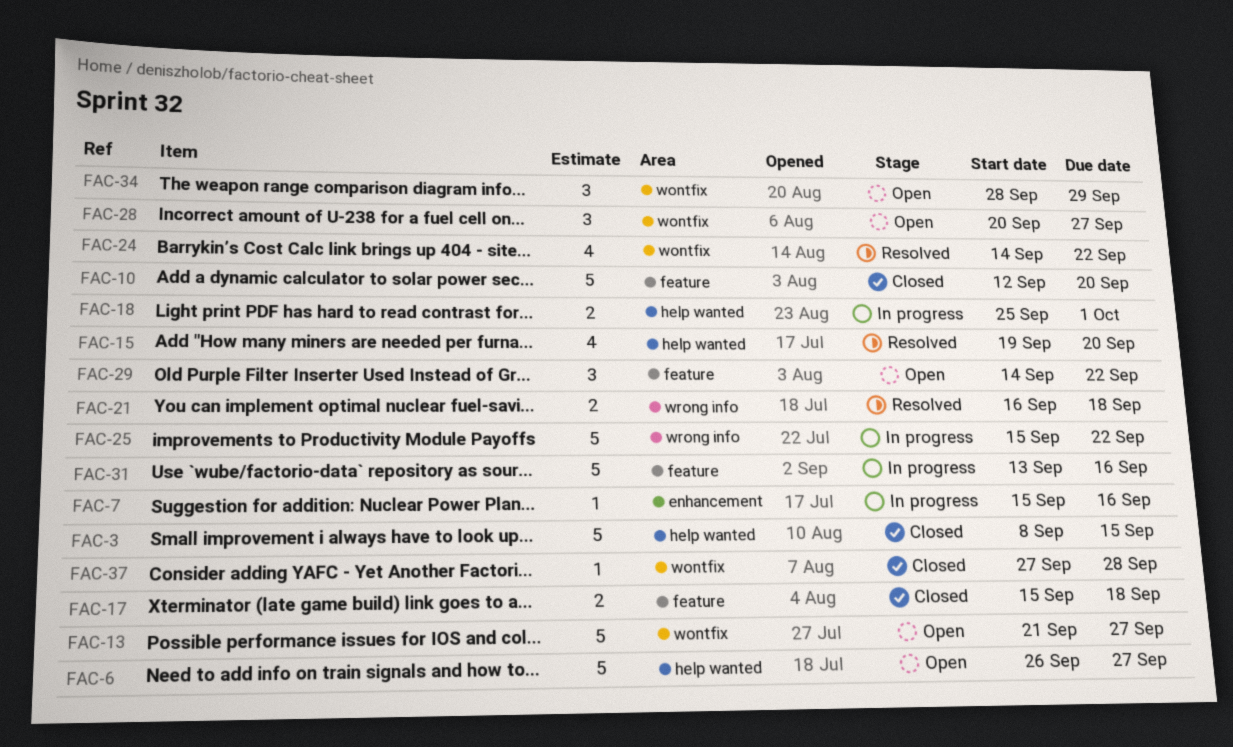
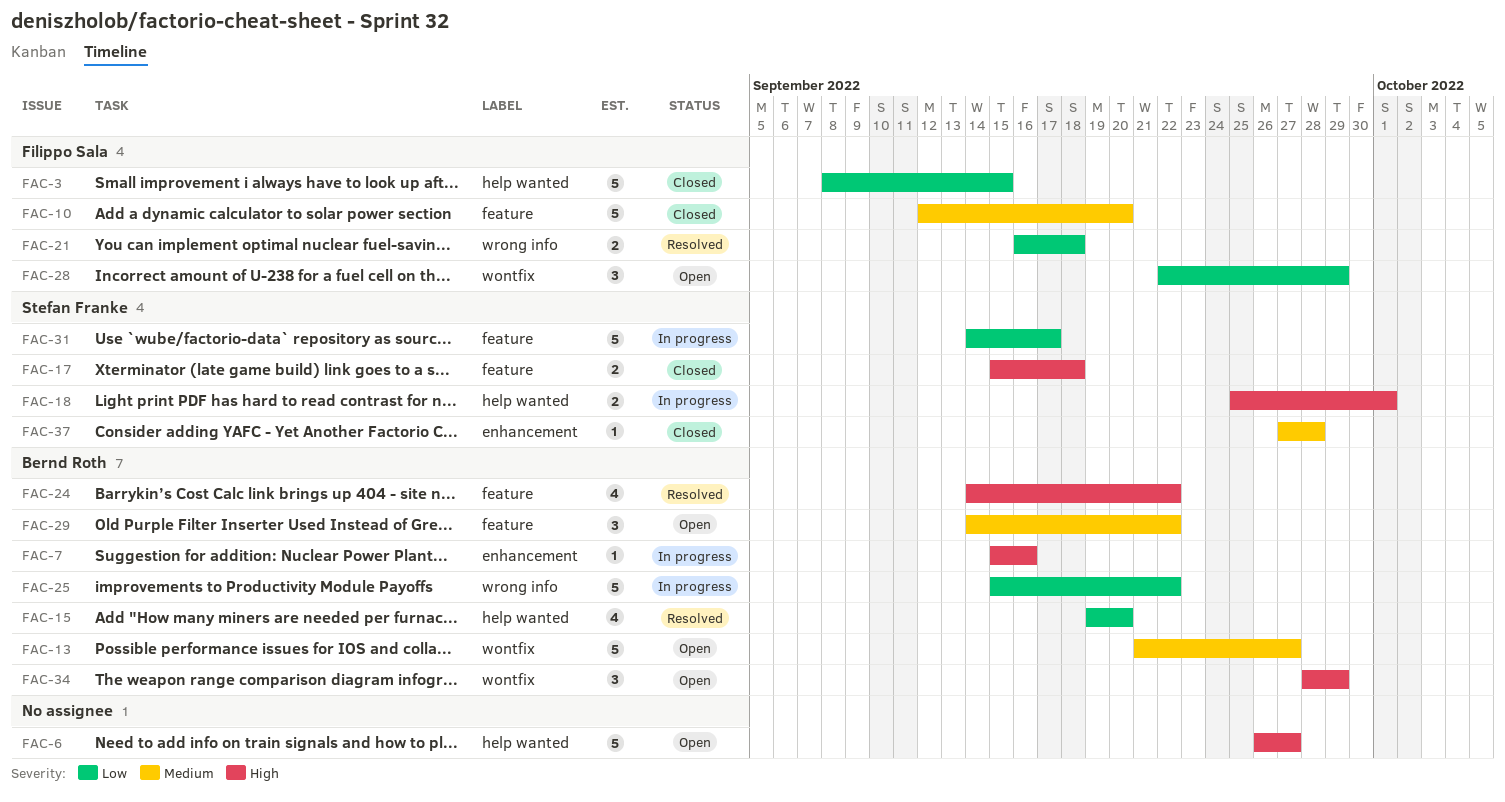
FAC-24, label: wontfix -> feature
FAC-28, start: Sep 20 -> Sep 22
FAC-28, due: Sep 27 -> Sep 29
FAC-31, start: Sep 13 -> Sep 14
FAC-31, due: Sep 16 -> Sep 17
FAC-37, label: wontfix -> enhancement

